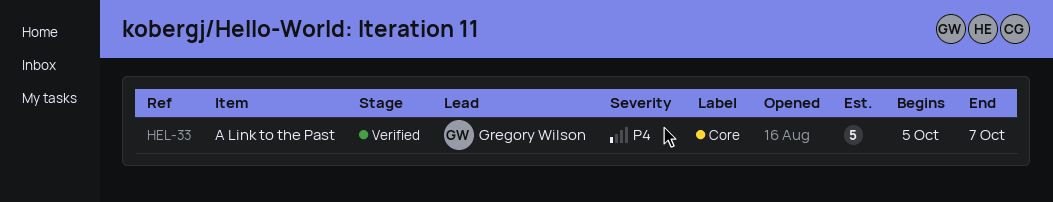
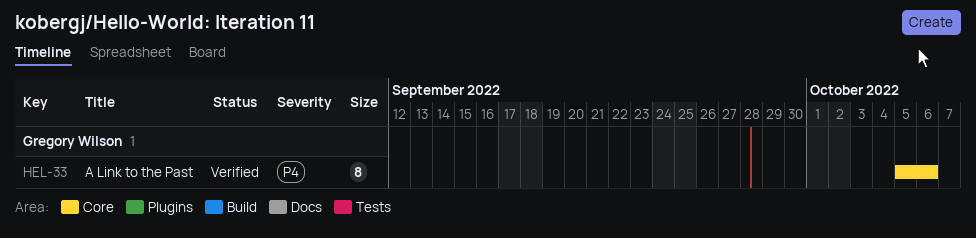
HEL-33, estimate: 5 -> 8
HEL-33, due: Oct 7 -> Oct 6

